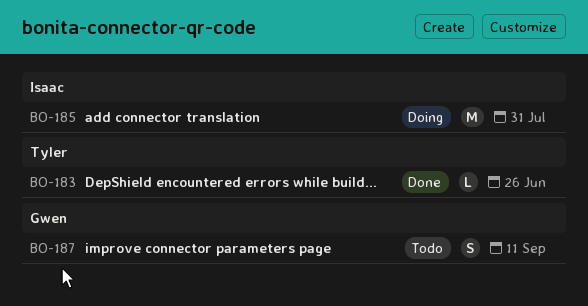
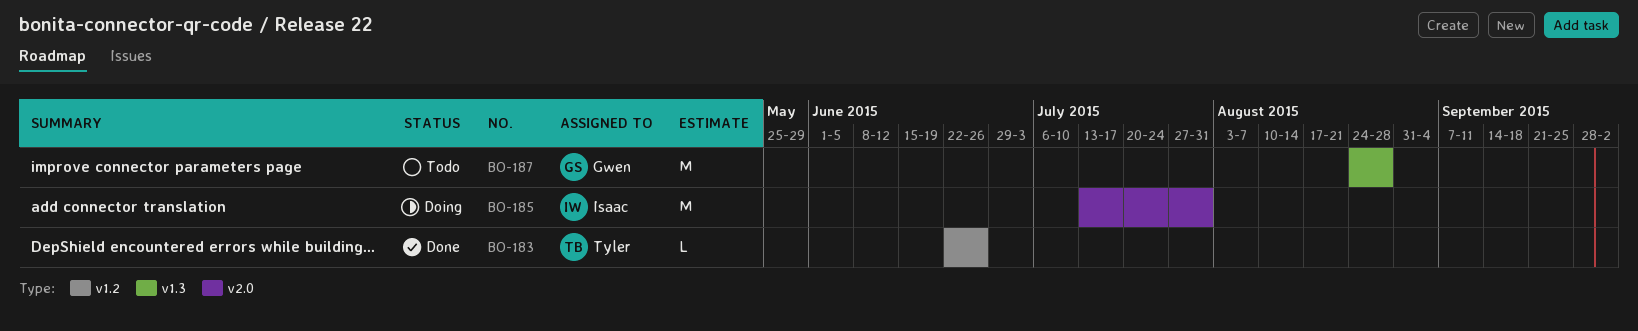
BO-187, estimate: S -> M
BO-187, due: Sep 11 -> Aug 28

